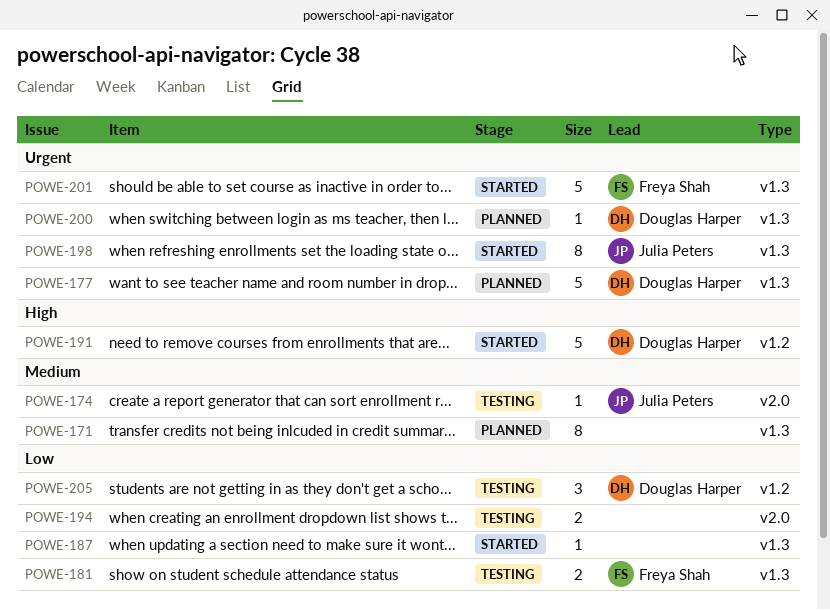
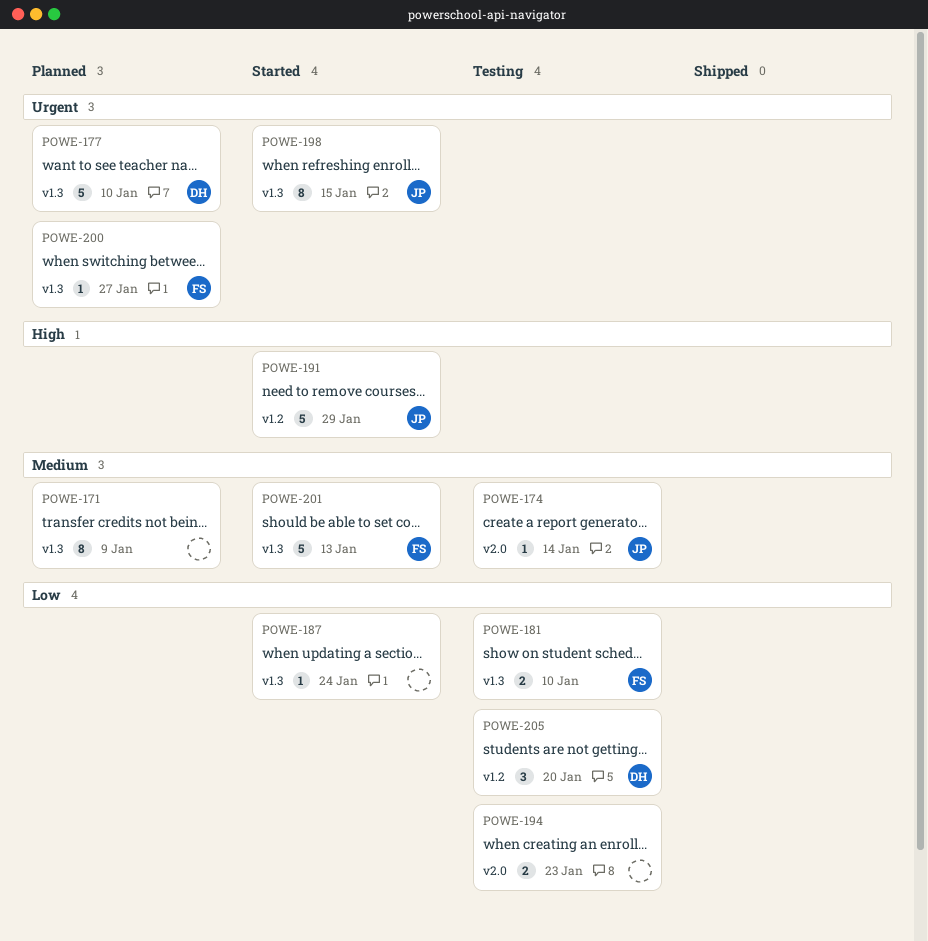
POWE-191, owner: Douglas Harper -> Julia Peters
POWE-200, owner: Douglas Harper -> Freya Shah
POWE-201, priority: Urgent -> Medium

